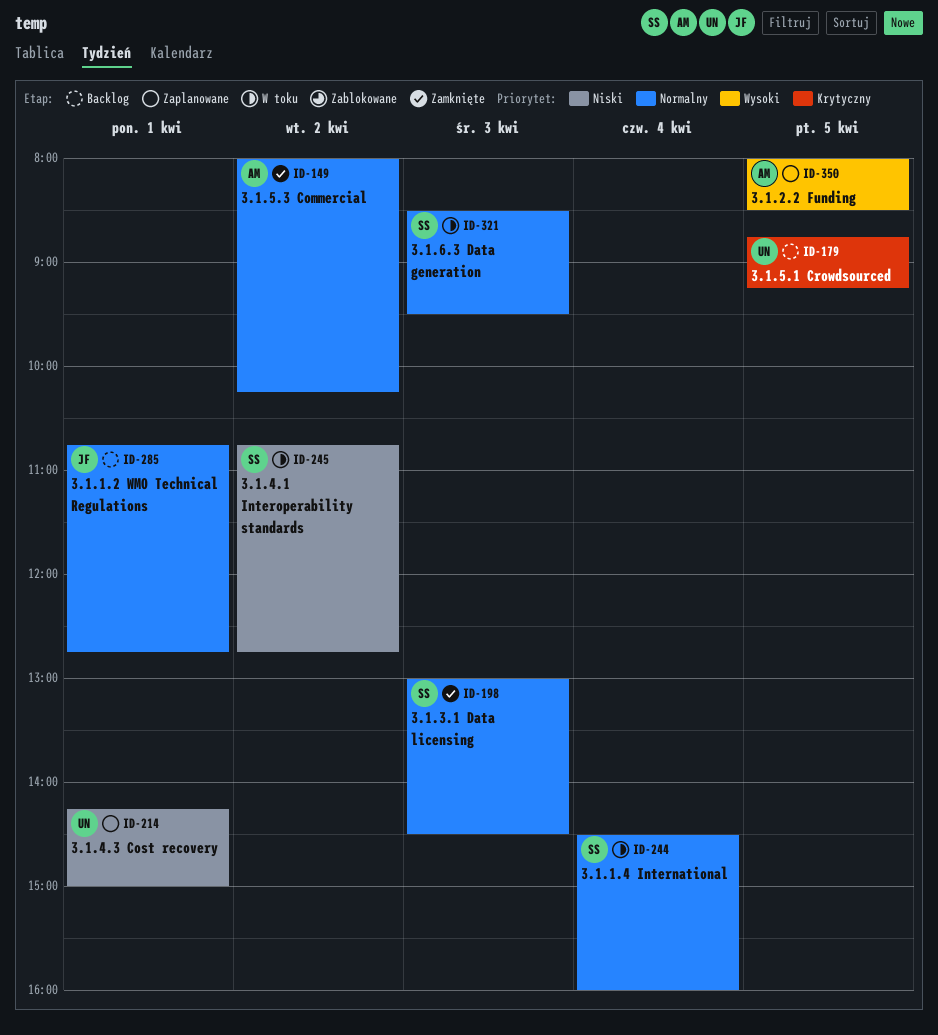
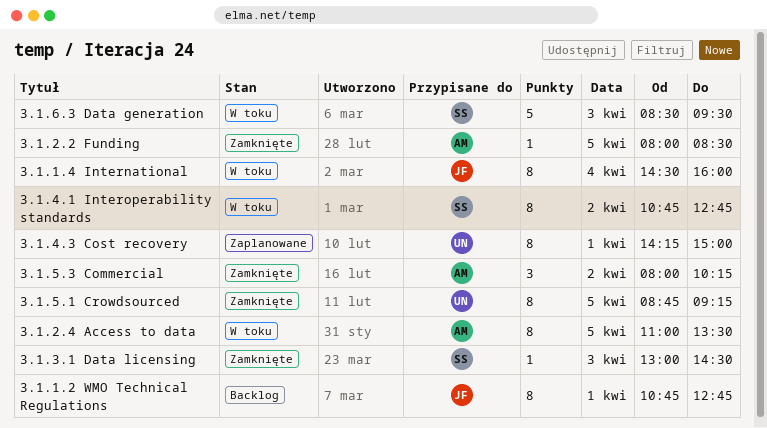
3.1.1.4 International, owner: SS -> JF
3.1.2.2 Funding, status: Zaplanowane -> Zamknięte
3.1.2.4 Access to data: none -> present
3.1.5.1 Crowdsourced, status: Backlog -> Zamknięte

